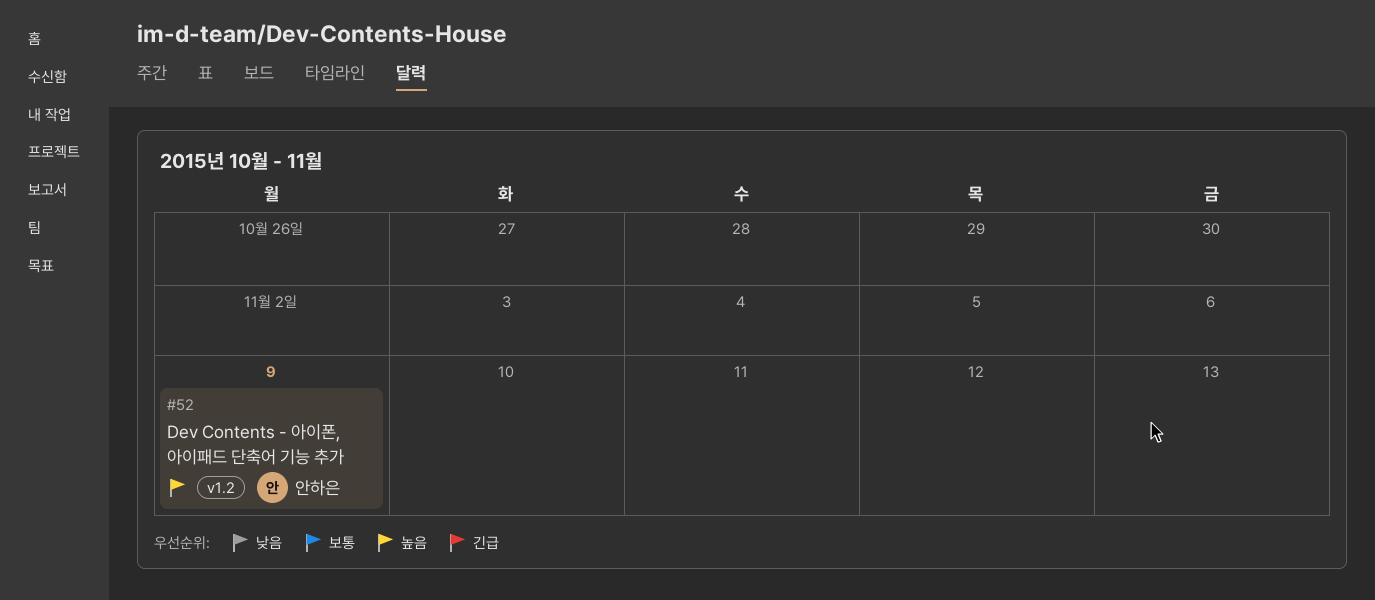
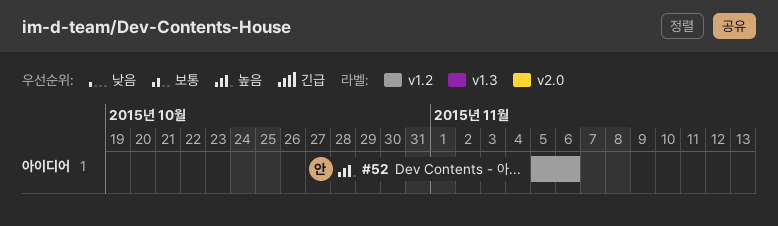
#52, due: Nov 9 -> Nov 6

